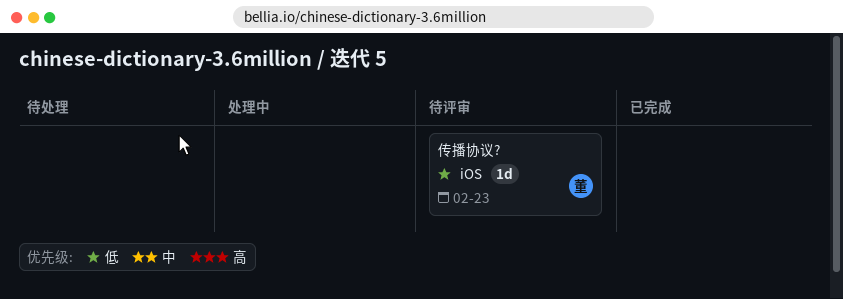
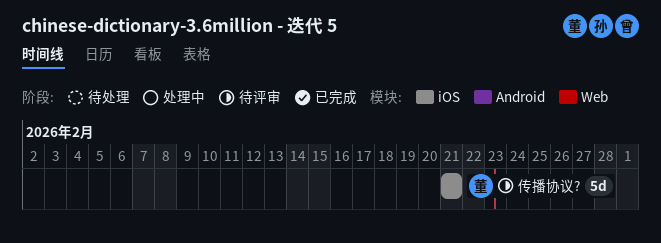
传播协议?, estimate: 1d -> 5d
传播协议?, due: Feb 23 -> Feb 21

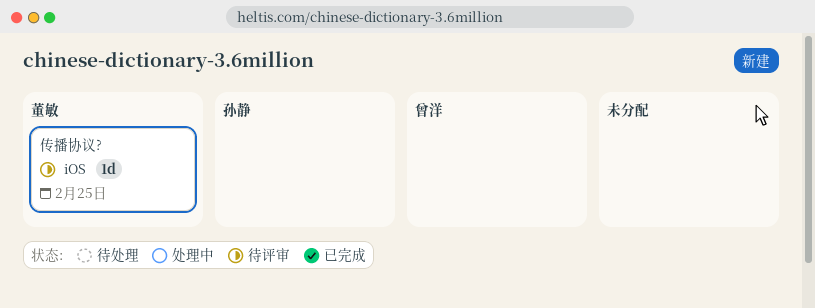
传播协议?, estimate: 5d -> 1d
传播协议?, due: Feb 21 -> Feb 25

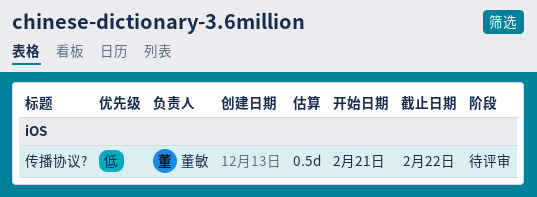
传播协议?, estimate: 1d -> 0.5d
传播协议?, due: Feb 25 -> Feb 22

